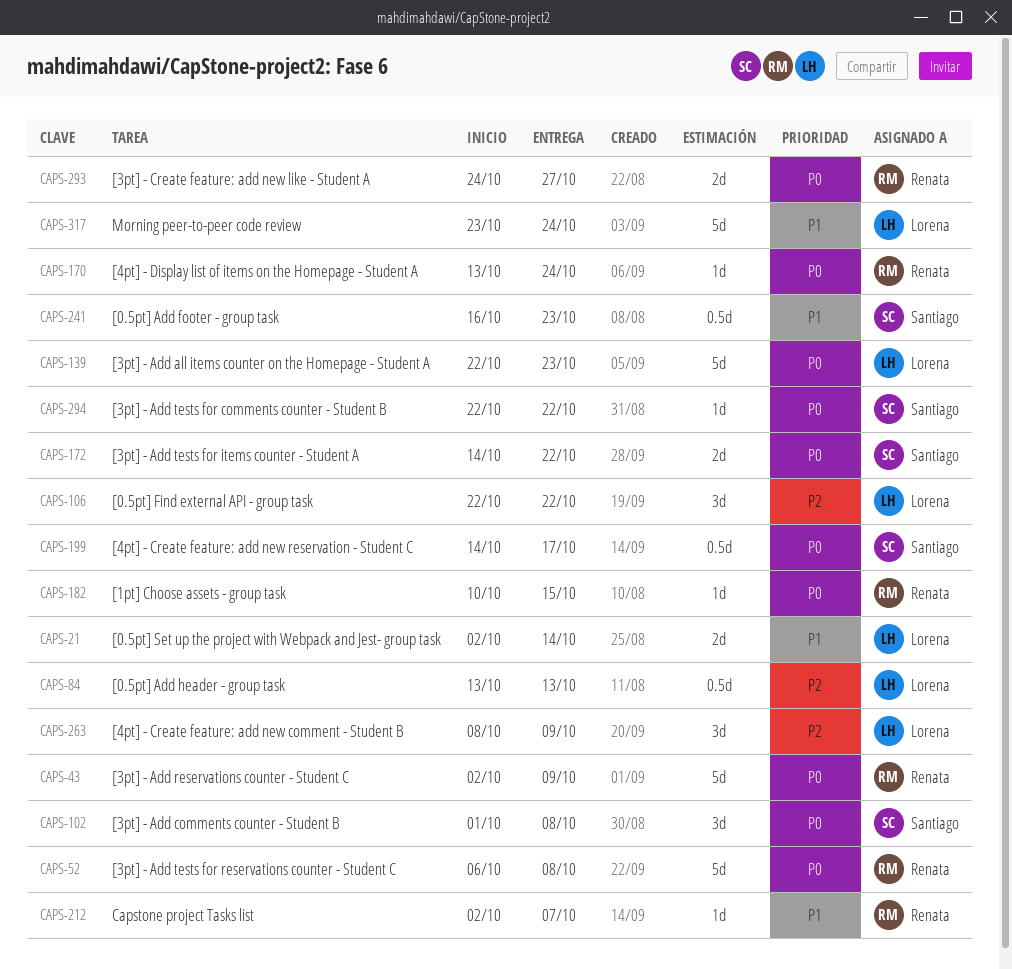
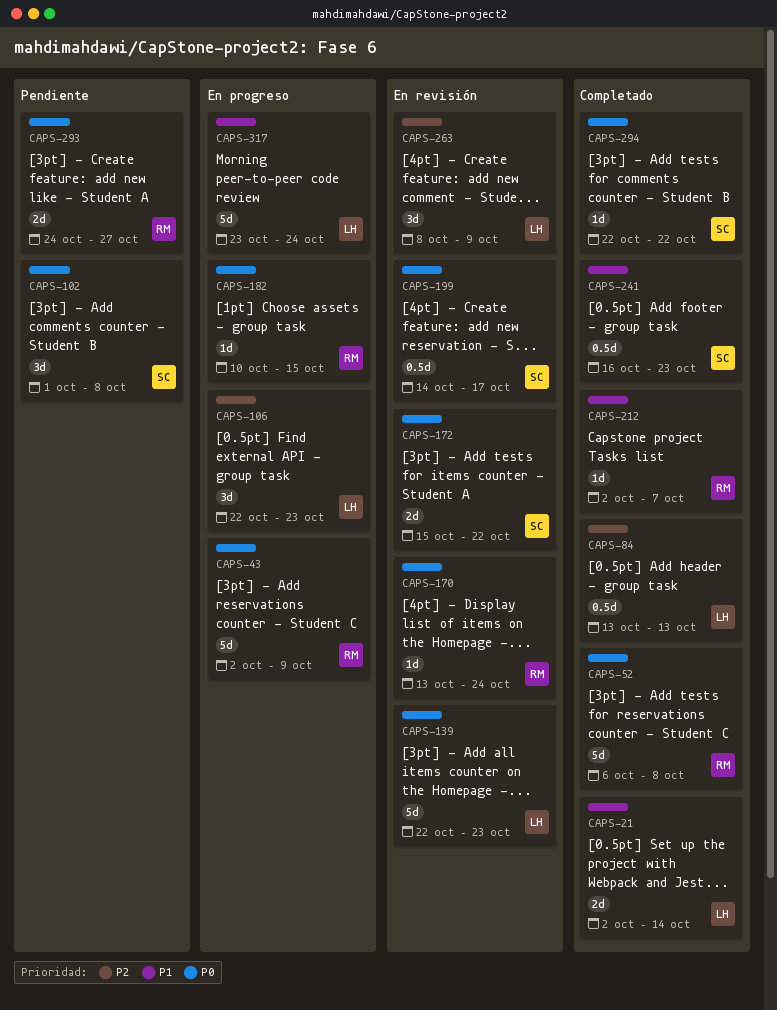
CAPS-106, due: Oct 22 -> Oct 23
CAPS-172, start: Oct 14 -> Oct 15

